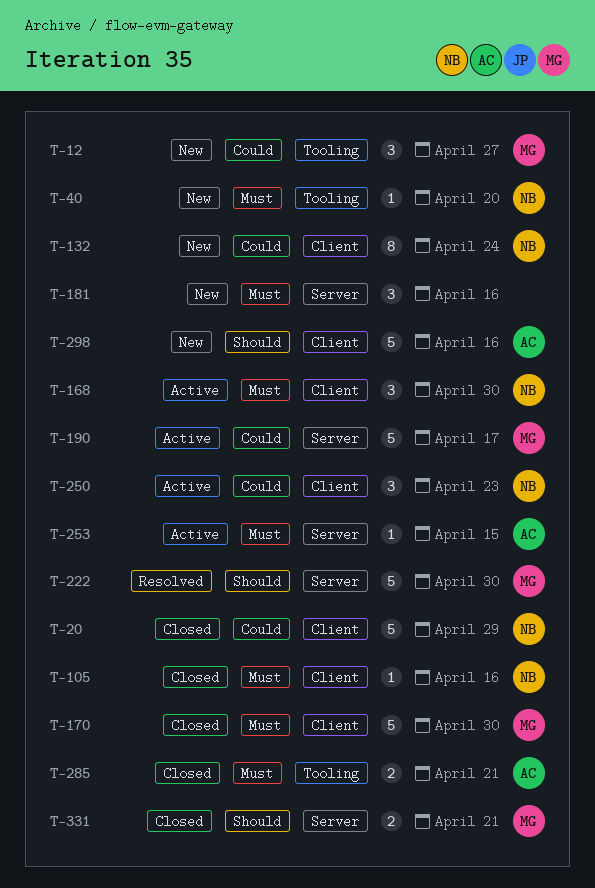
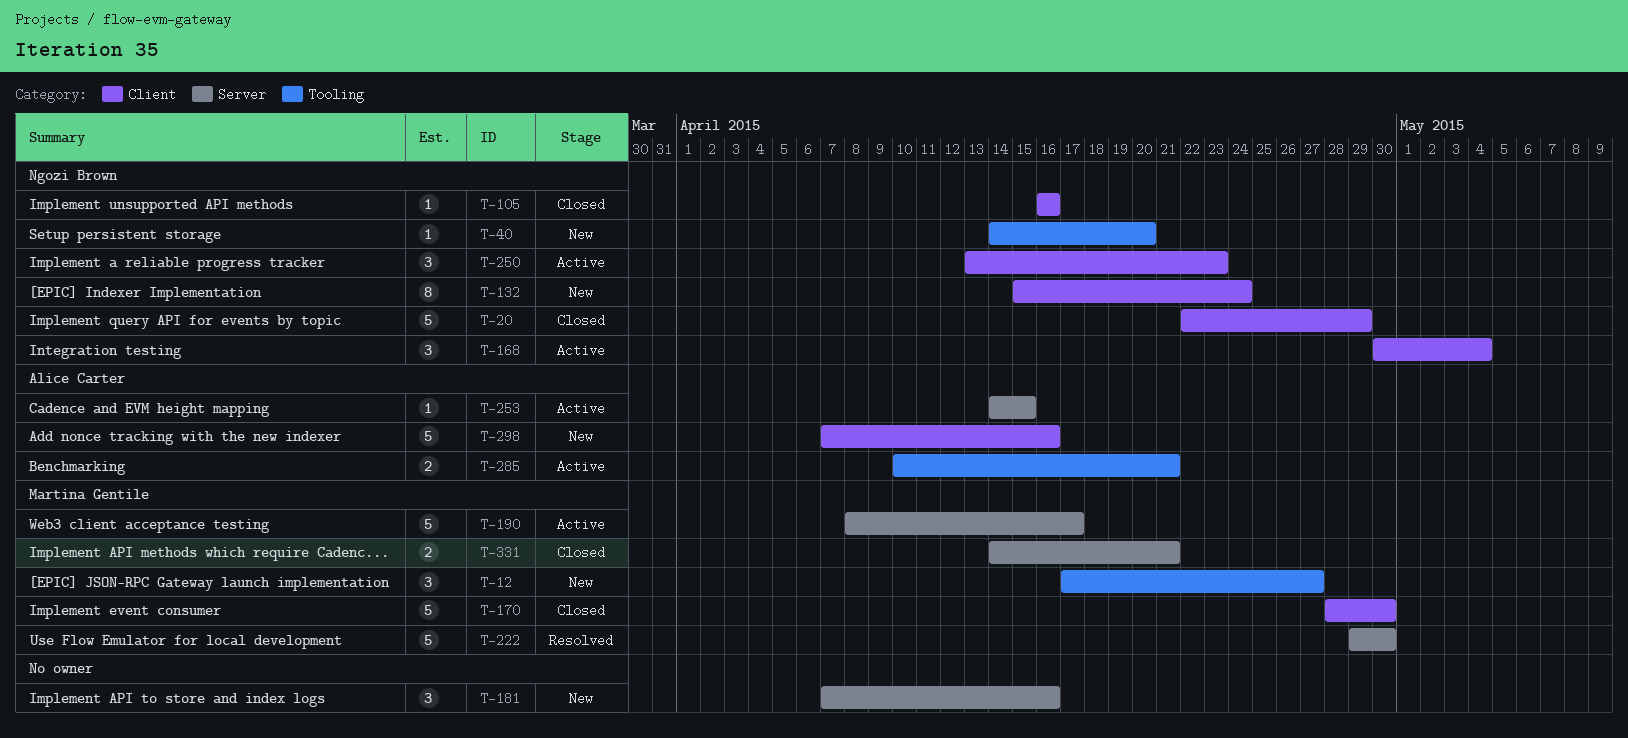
T-168, due: Apr 30 -> May 4
T-285, status: Closed -> Active

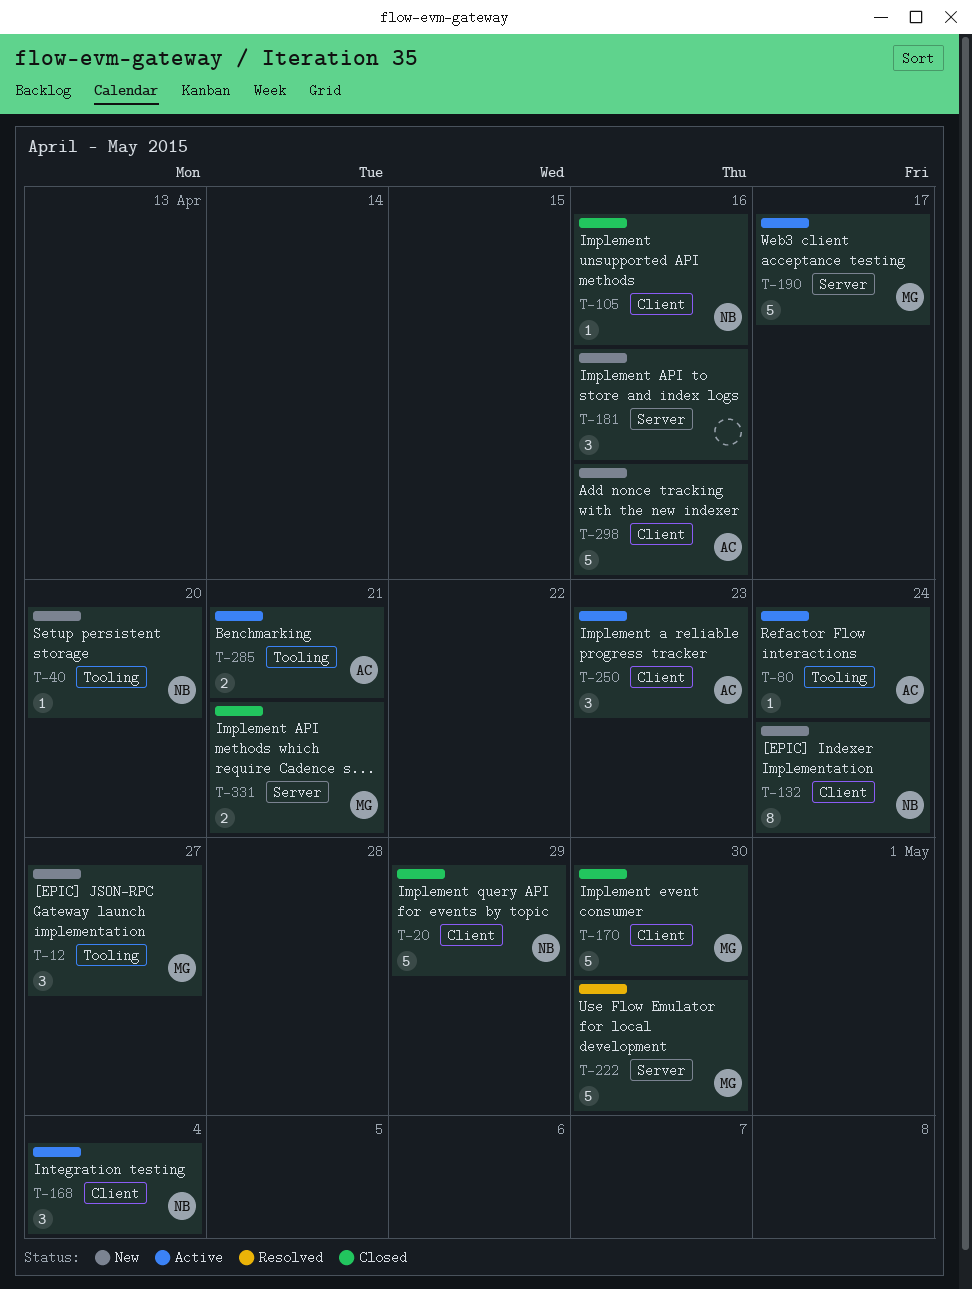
T-80: none -> present
T-250, owner: Ngozi Brown -> Alice Carter
T-253: present -> none

